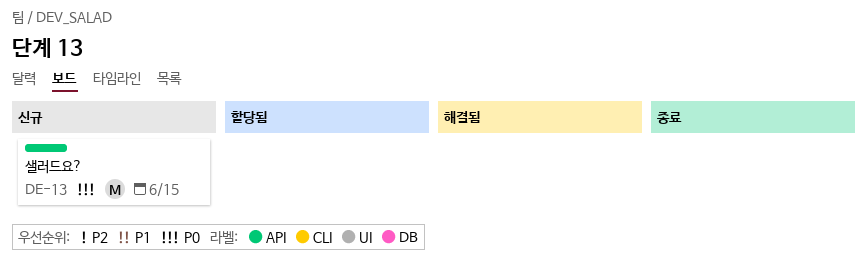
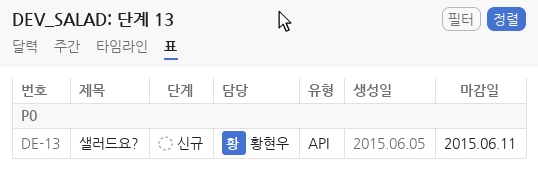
DE-13, due: Jun 15 -> Jun 11

